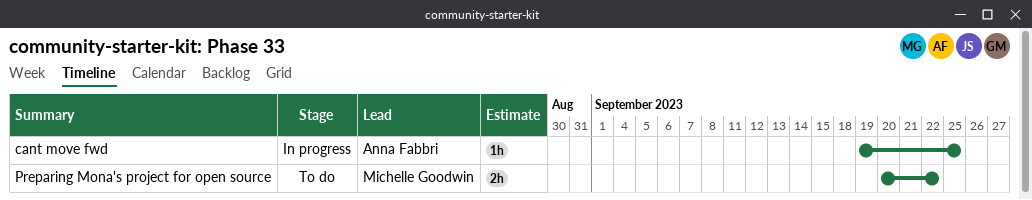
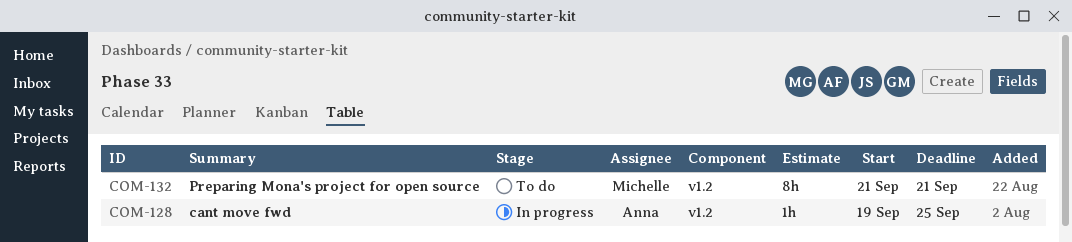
Preparing Mona's project for open source, estimate: 2h -> 8h
Preparing Mona's project for open source, start: Sep 20 -> Sep 21
Preparing Mona's project for open source, due: Sep 22 -> Sep 21

